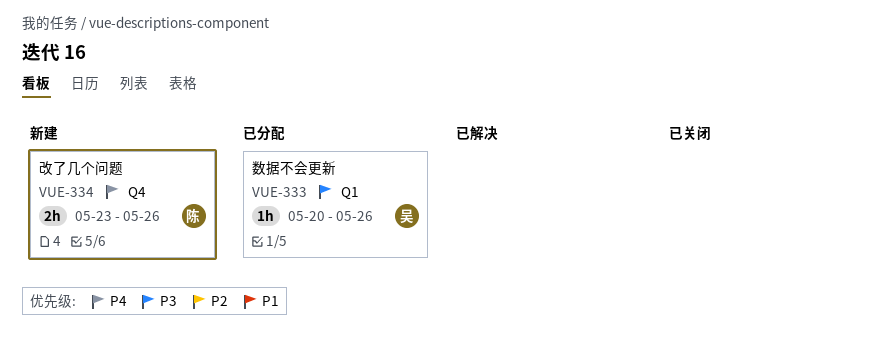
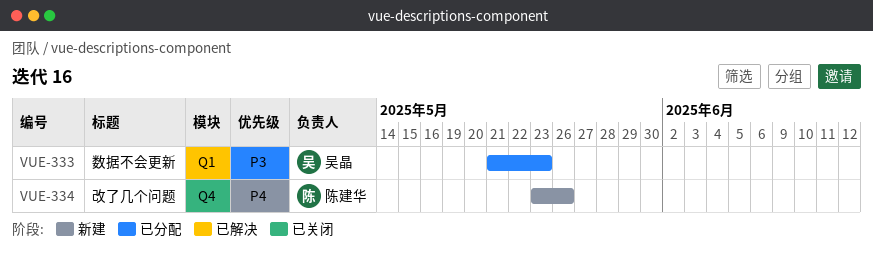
VUE-333, start: May 20 -> May 21
VUE-333, due: May 26 -> May 23

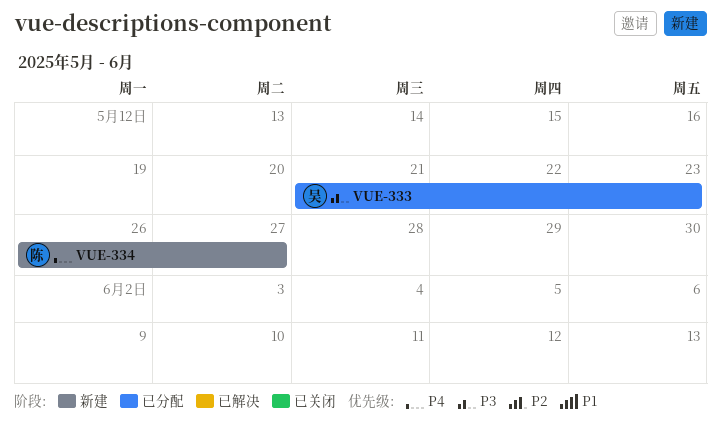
VUE-334, start: May 23 -> May 26
VUE-334, due: May 26 -> May 27

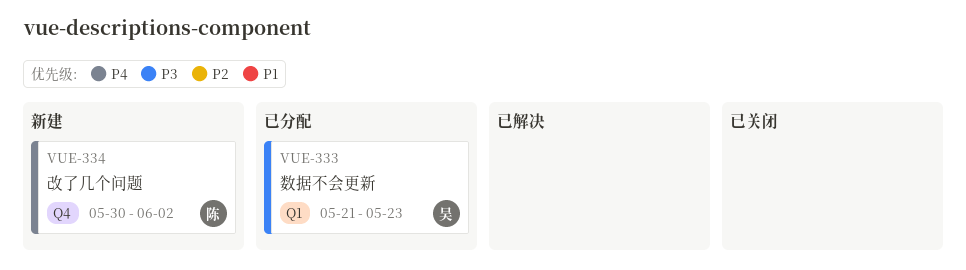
VUE-334, start: May 26 -> May 30
VUE-334, due: May 27 -> Jun 2

